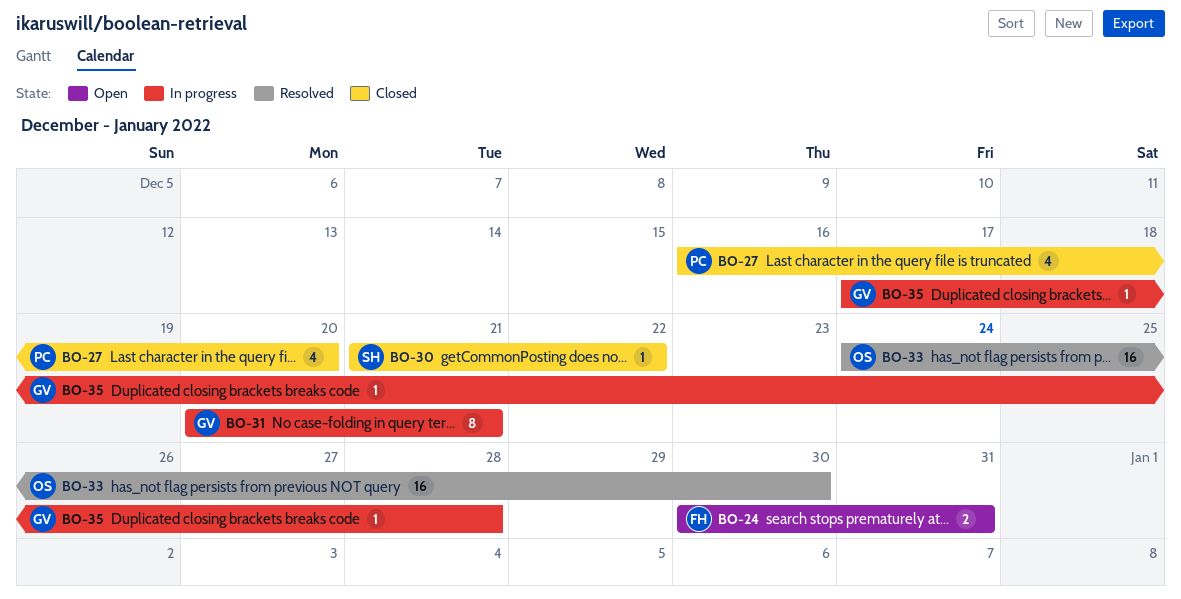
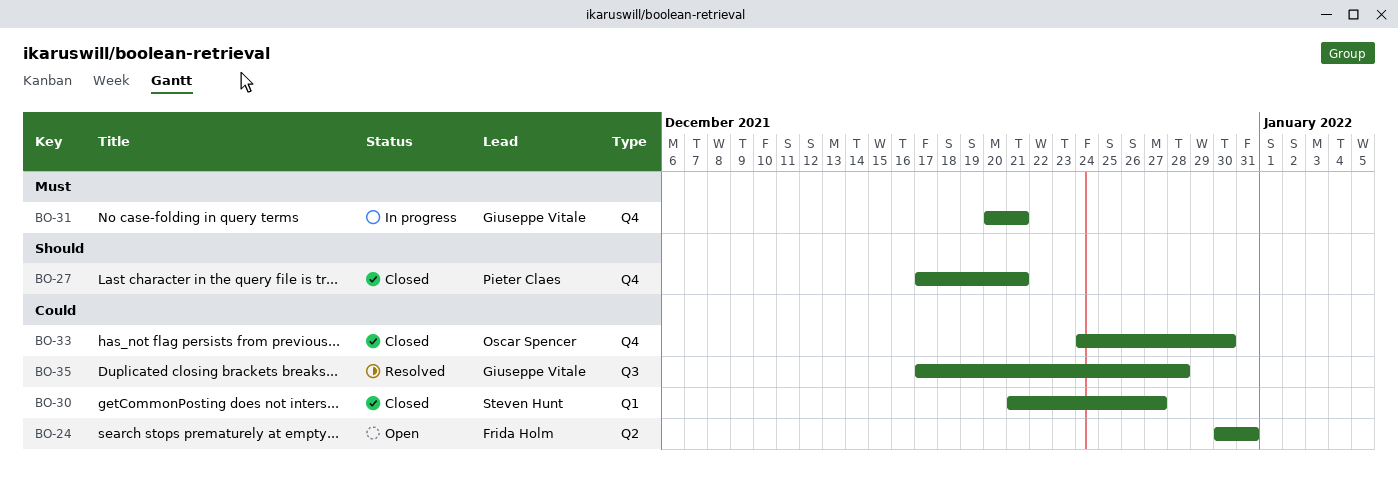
BO-27, start: Dec 16 -> Dec 17
BO-27, due: Dec 20 -> Dec 21
BO-30, due: Dec 22 -> Dec 27
BO-33, status: Resolved -> Closed
BO-35, status: In progress -> Resolved

